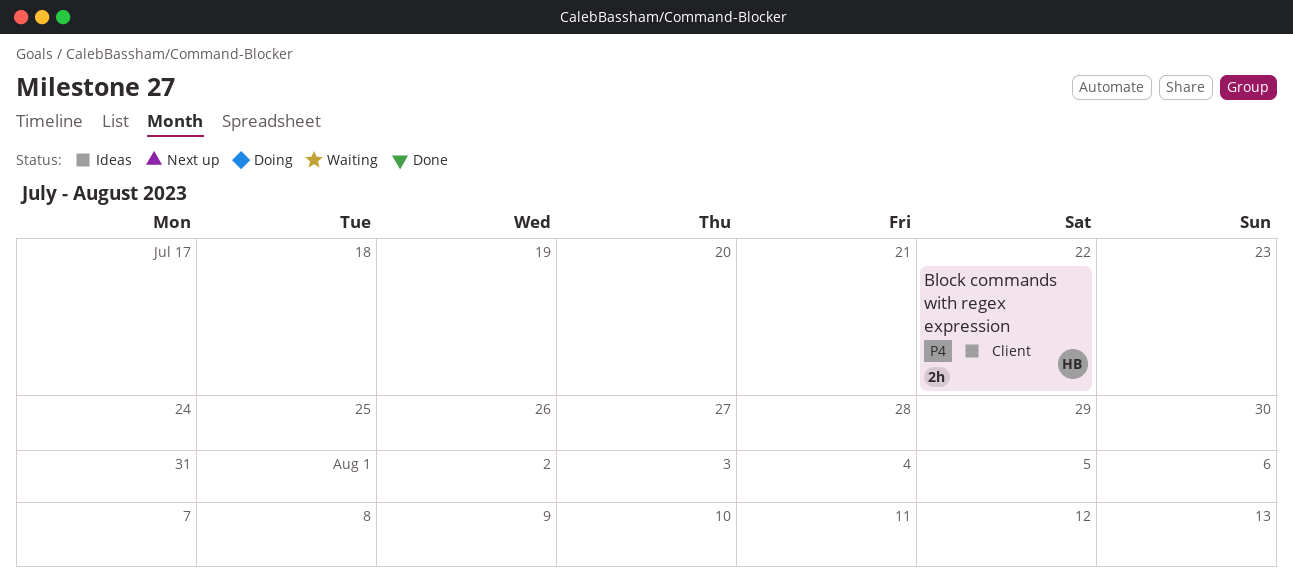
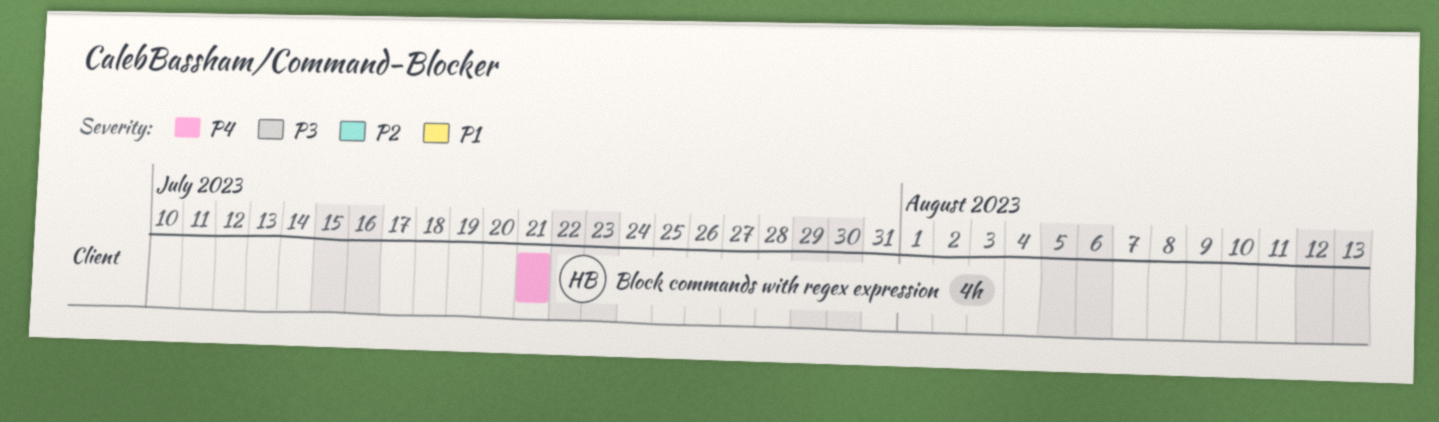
Block commands with regex expression, estimate: 2h -> 4h
Block commands with regex expression, due: Jul 22 -> Jul 21

